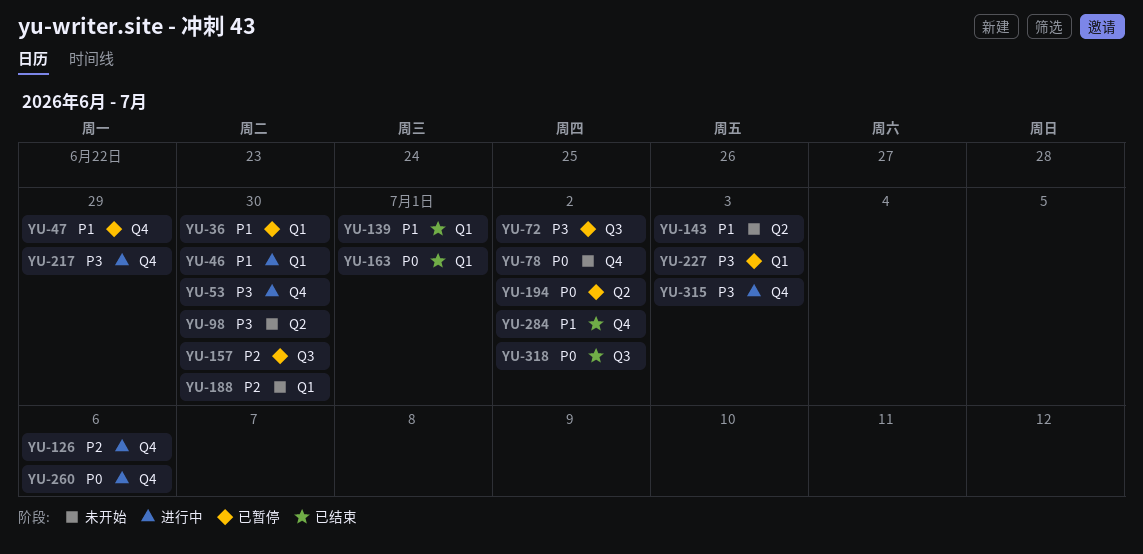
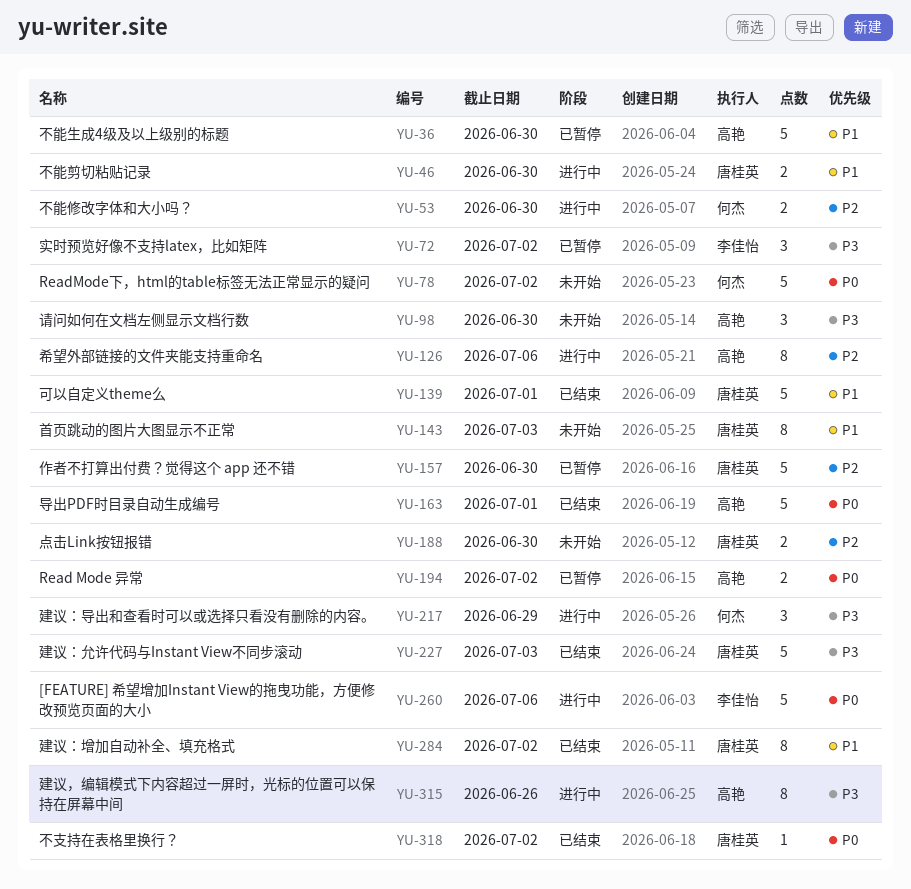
YU-47: present -> none
YU-53, priority: P3 -> P2
YU-227, status: 已暂停 -> 已结束
YU-315, due: Jul 3 -> Jun 26

